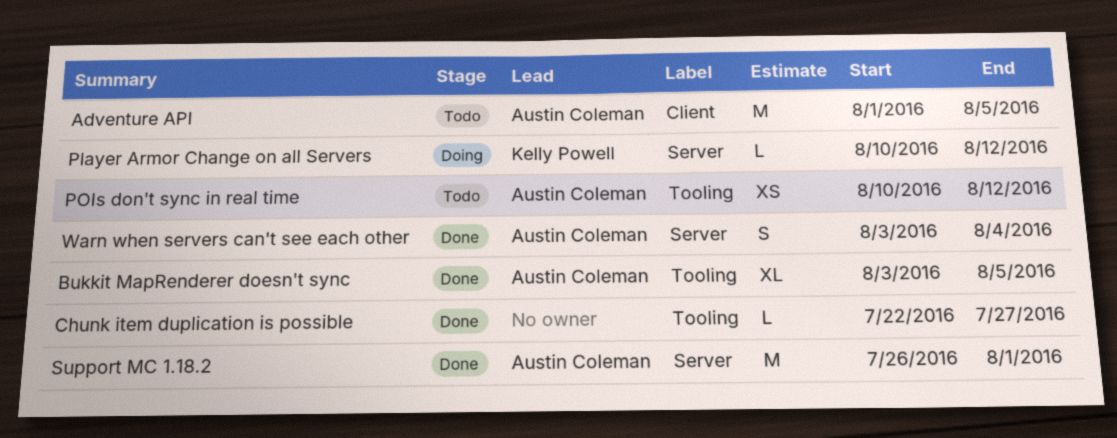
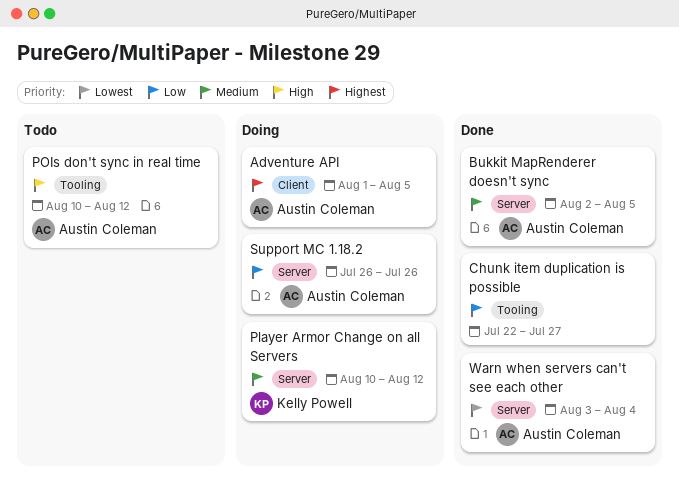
Adventure API, status: Todo -> Doing
Bukkit MapRenderer doesn't sync, label: Tooling -> Server
Bukkit MapRenderer doesn't sync, start: Aug 3 -> Aug 2
Support MC 1.18.2, status: Done -> Doing
Support MC 1.18.2, due: Aug 1 -> Jul 26

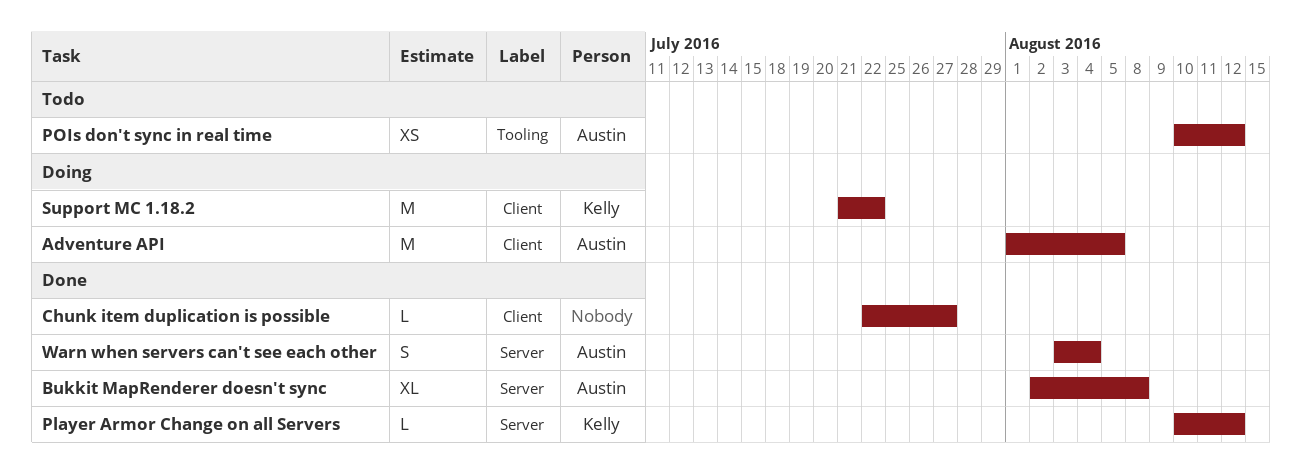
Bukkit MapRenderer doesn't sync, due: Aug 5 -> Aug 8
Chunk item duplication is possible, label: Tooling -> Client
Player Armor Change on all Servers, status: Doing -> Done
Support MC 1.18.2, owner: Austin Coleman -> Kelly Powell
Support MC 1.18.2, label: Server -> Client
Support MC 1.18.2, start: Jul 26 -> Jul 21
Support MC 1.18.2, due: Jul 26 -> Jul 22

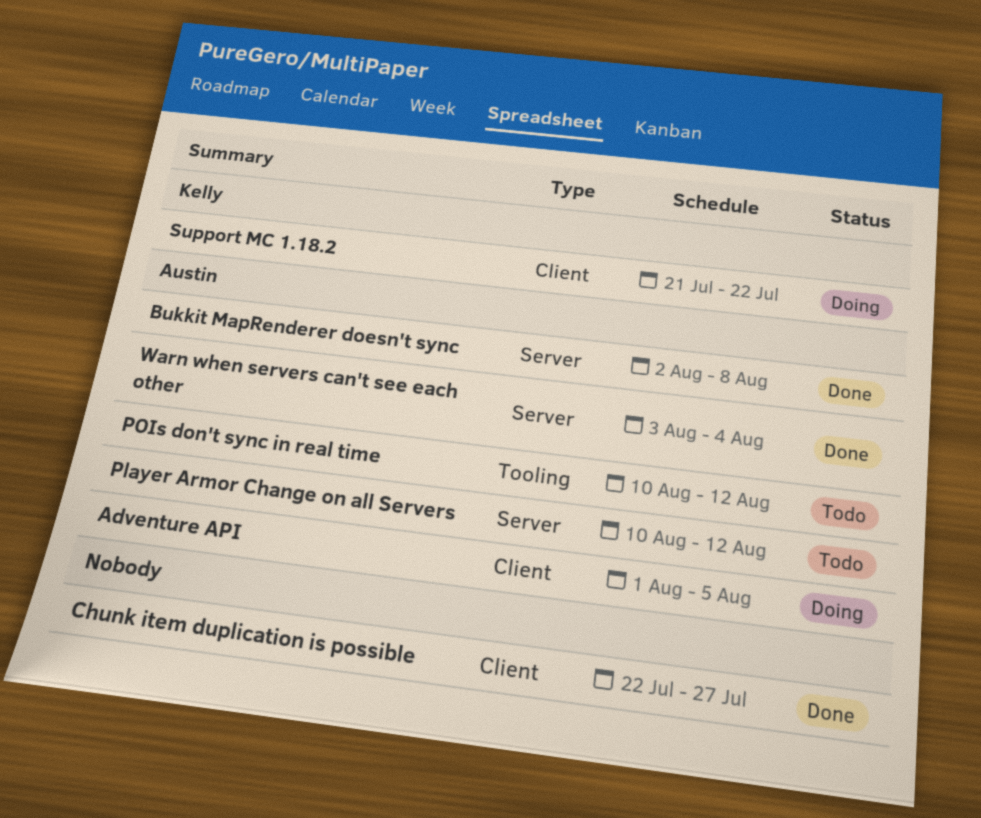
Player Armor Change on all Servers, status: Done -> Todo
Player Armor Change on all Servers, owner: Kelly -> Austin

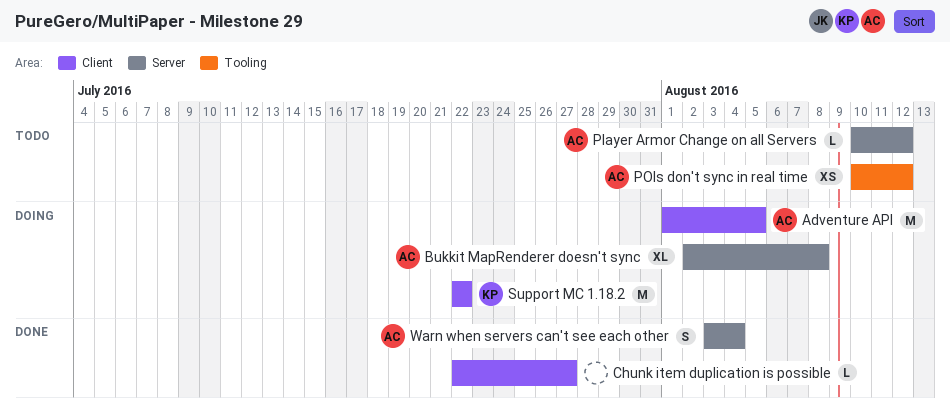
Bukkit MapRenderer doesn't sync, status: Done -> Doing
Support MC 1.18.2, start: Jul 21 -> Jul 22

